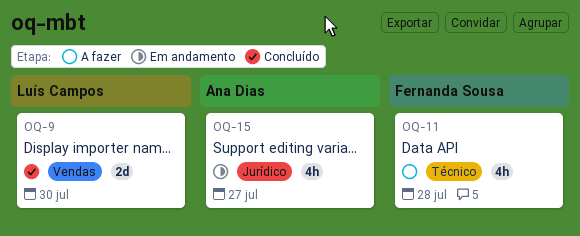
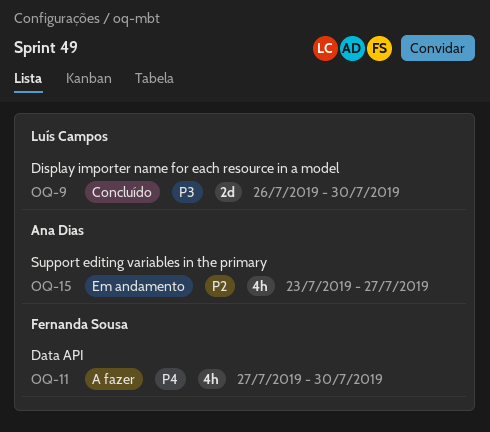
OQ-11, due: Jul 28 -> Jul 30

